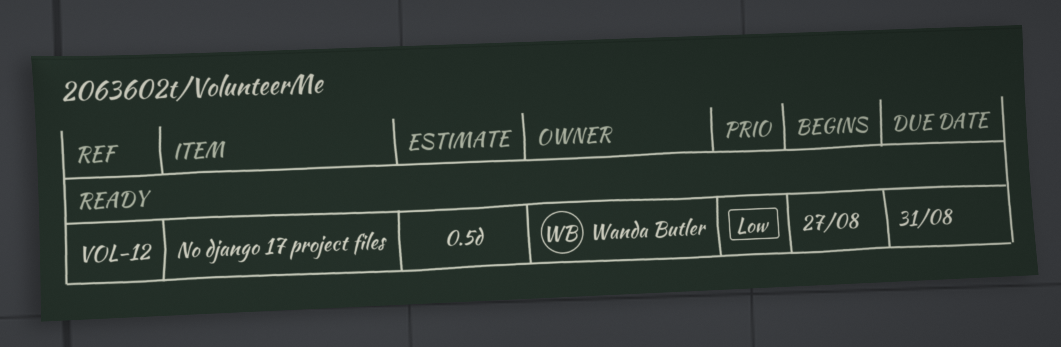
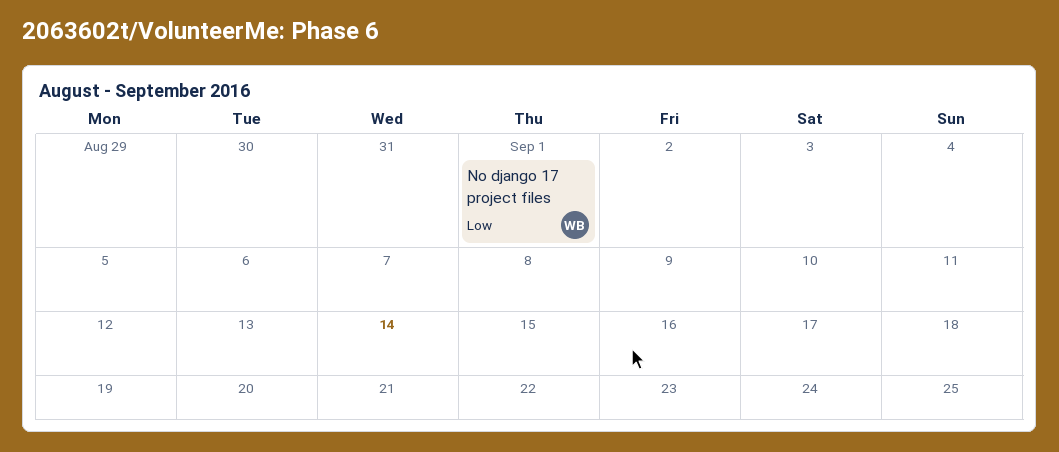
No django 17 project files, due: Aug 31 -> Sep 1

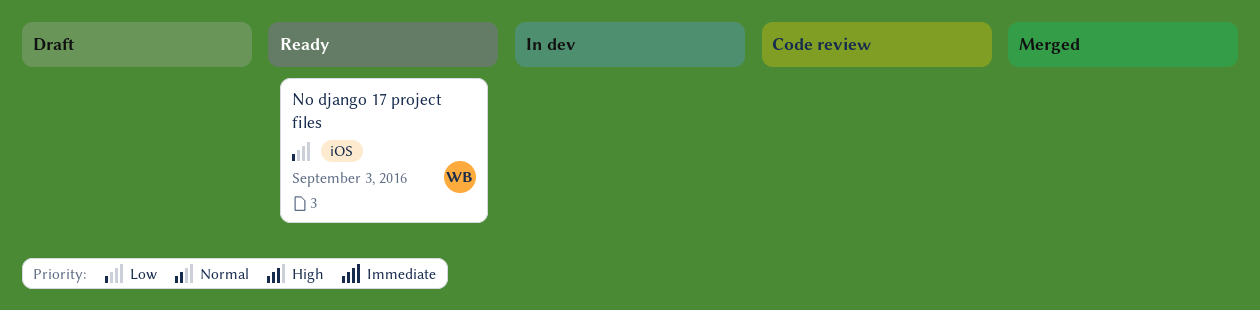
No django 17 project files, due: Sep 1 -> Sep 3

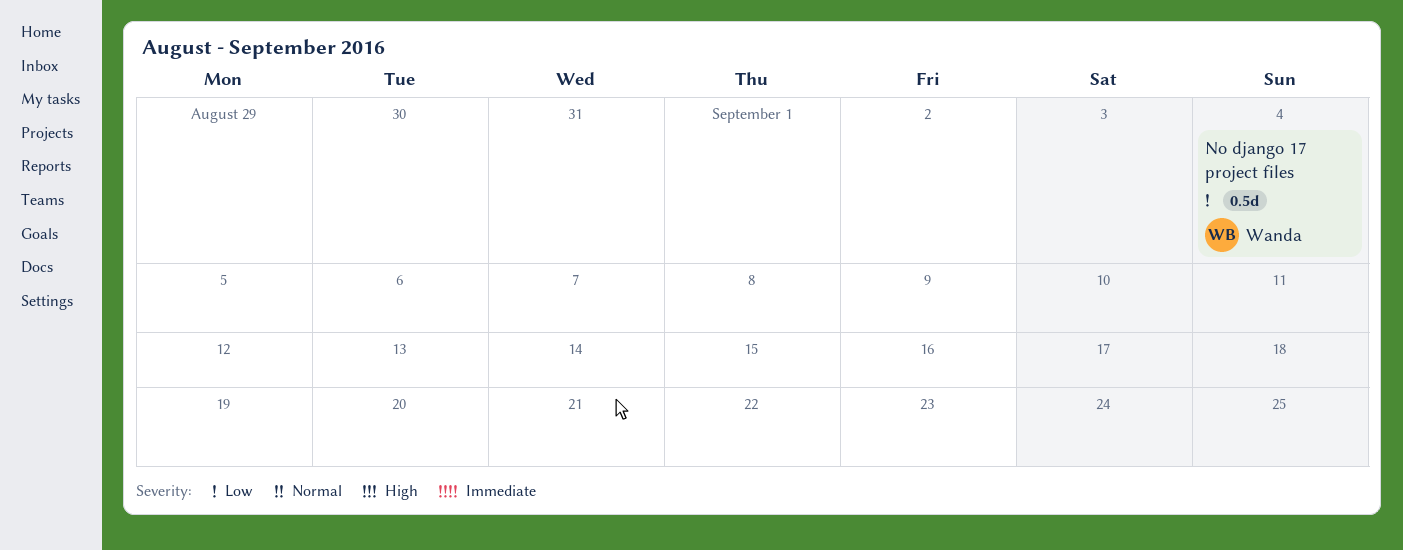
No django 17 project files, due: Sep 3 -> Sep 4

